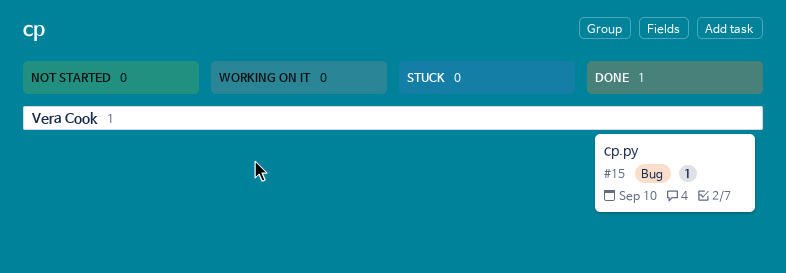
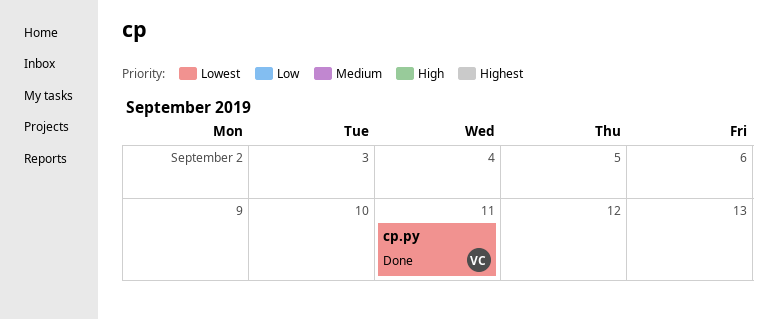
cp.py, due: Sep 10 -> Sep 11

